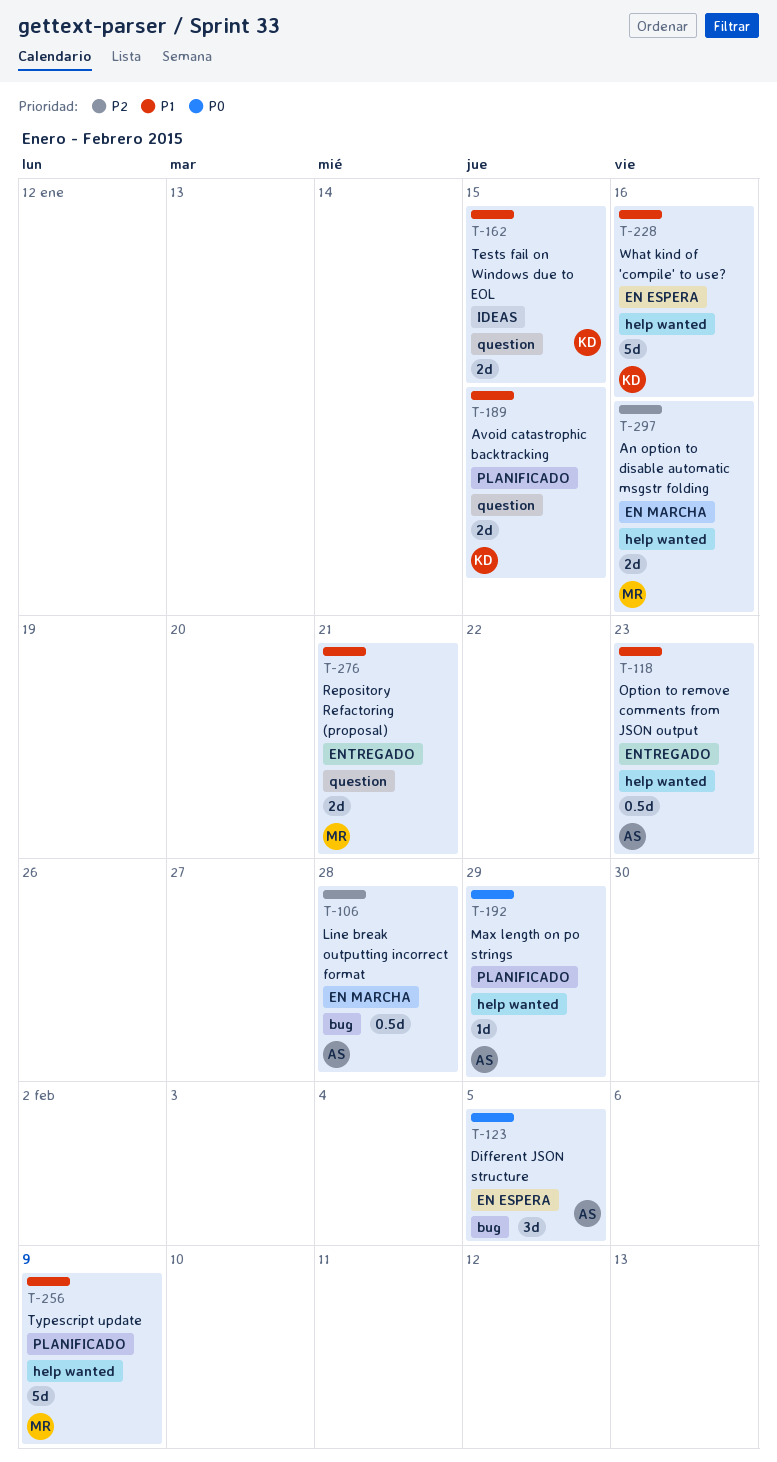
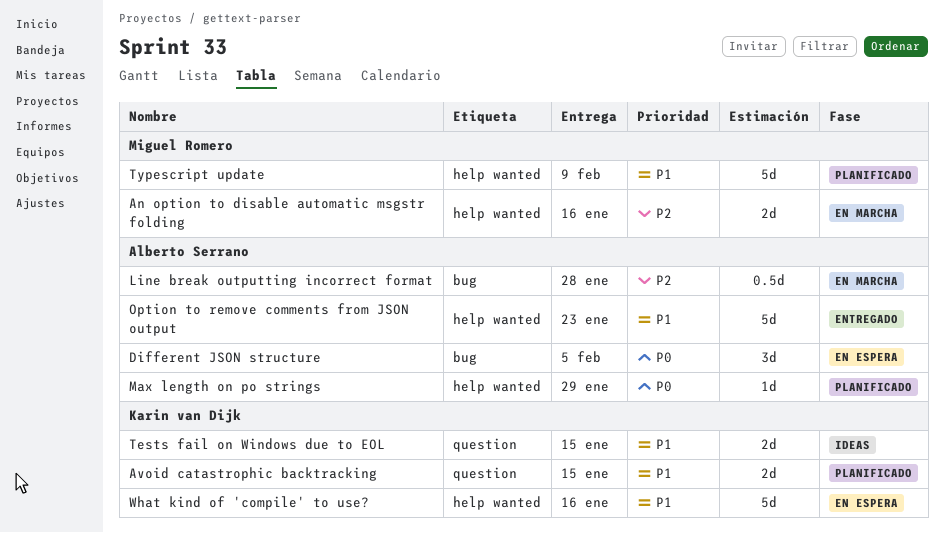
Option to remove comments from JSON output, estimate: 0.5d -> 5d
Repository Refactoring (proposal): present -> none

